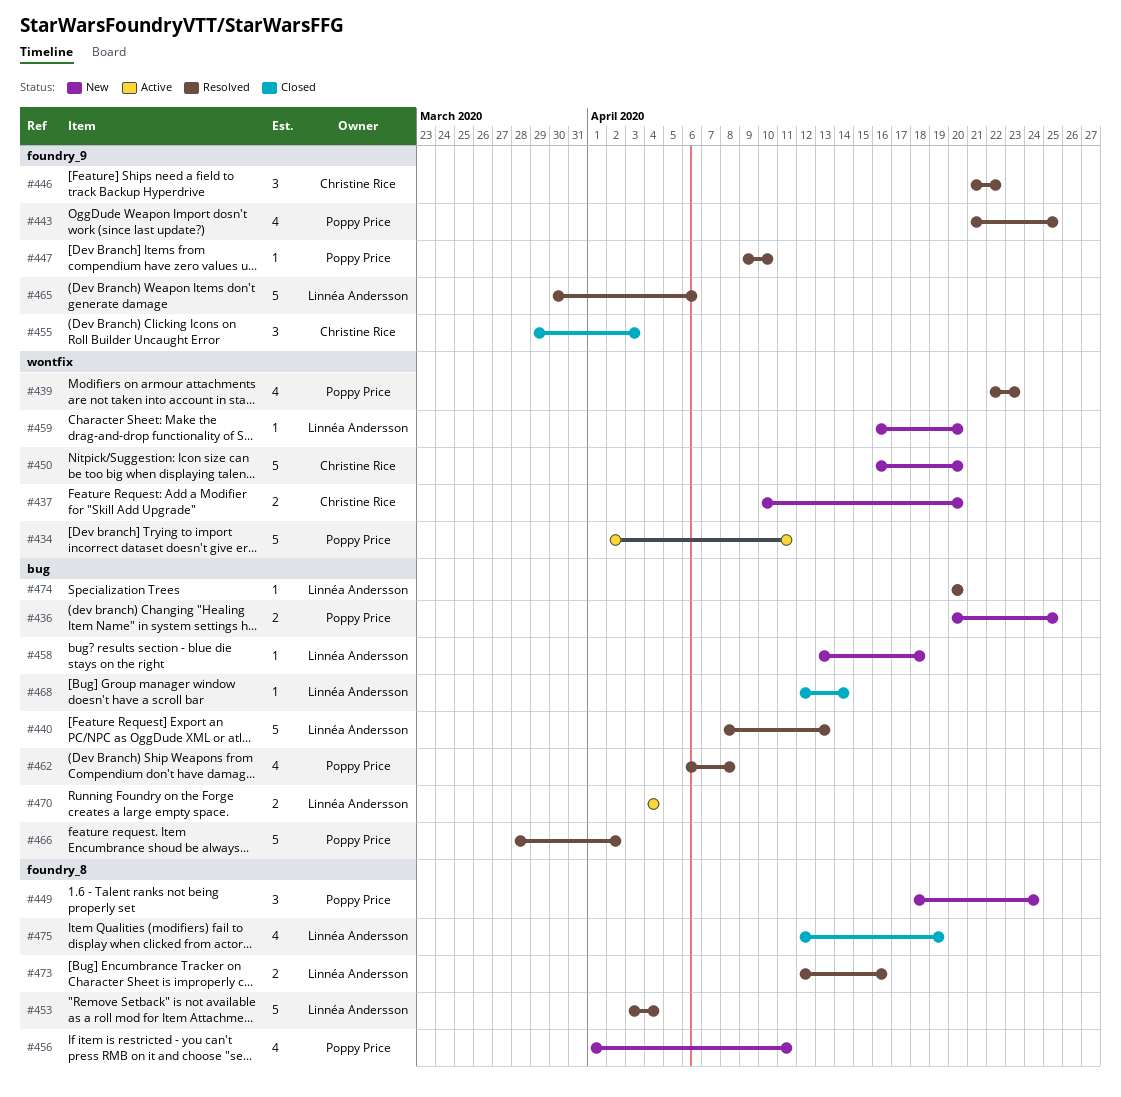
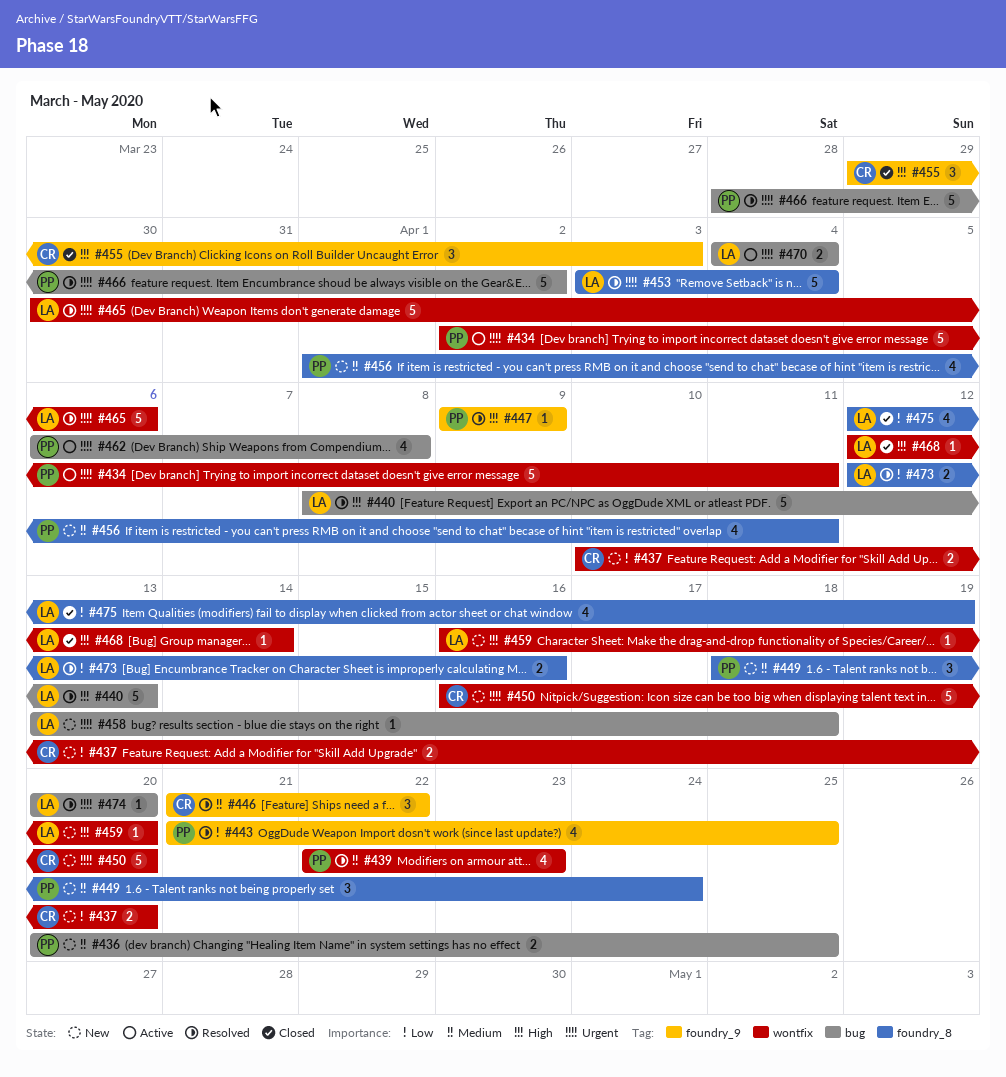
#447, due: Apr 10 -> Apr 9
#462, status: Resolved -> Active
#465, label: foundry_9 -> wontfix
#468, label: bug -> wontfix

